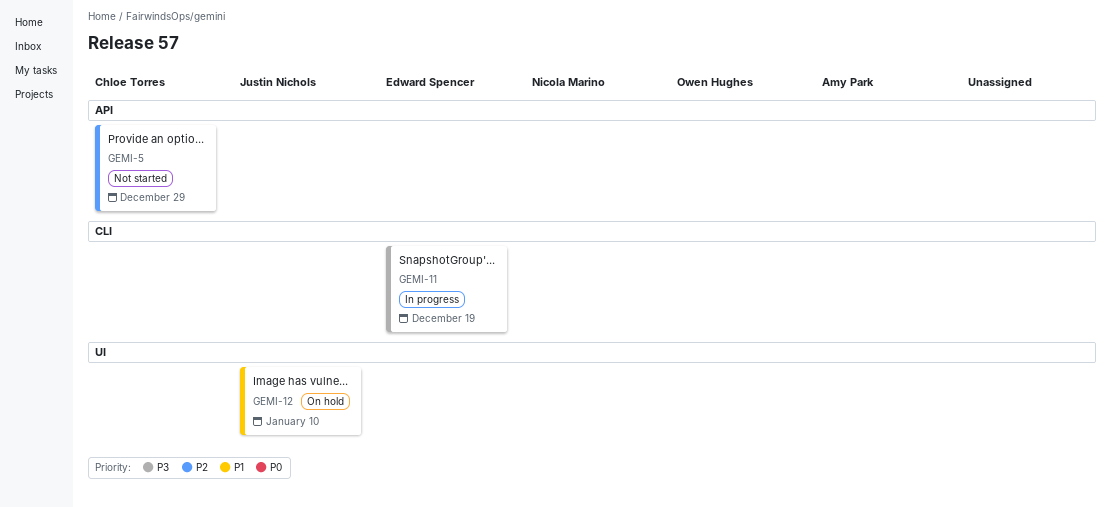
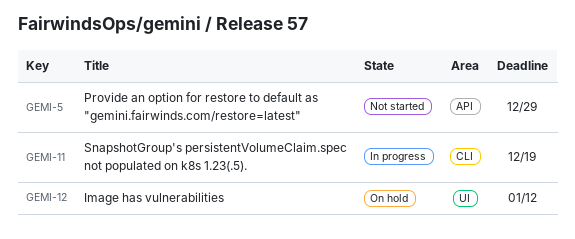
GEMI-12, due: Jan 10 -> Jan 12

